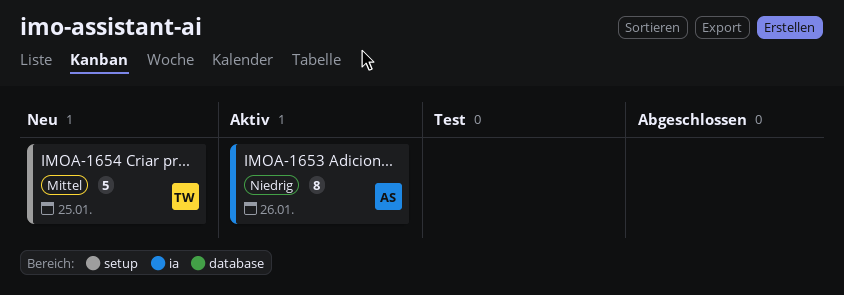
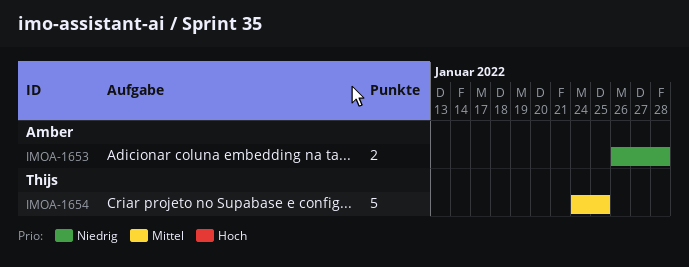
IMOA-1653, estimate: 8 -> 2
IMOA-1653, due: Jan 26 -> Jan 28

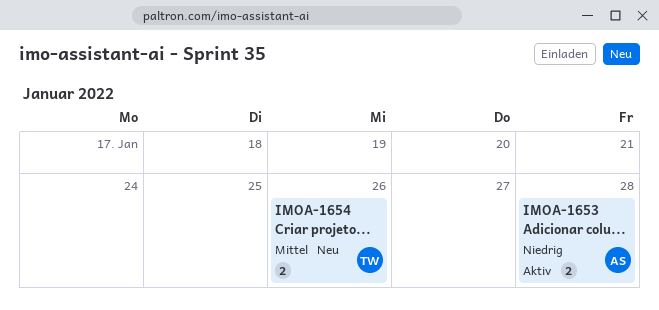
IMOA-1654, estimate: 5 -> 2
IMOA-1654, due: Jan 25 -> Jan 26

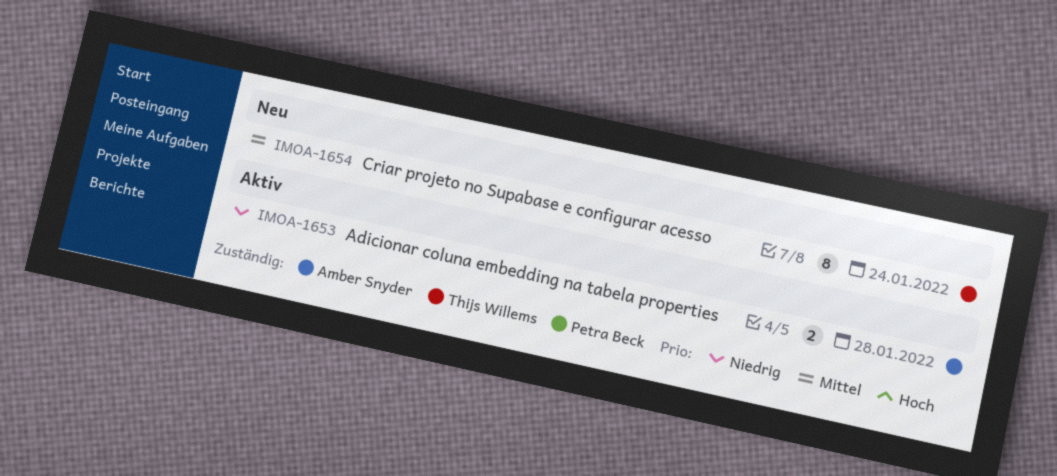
IMOA-1654, estimate: 2 -> 8
IMOA-1654, due: Jan 26 -> Jan 24

